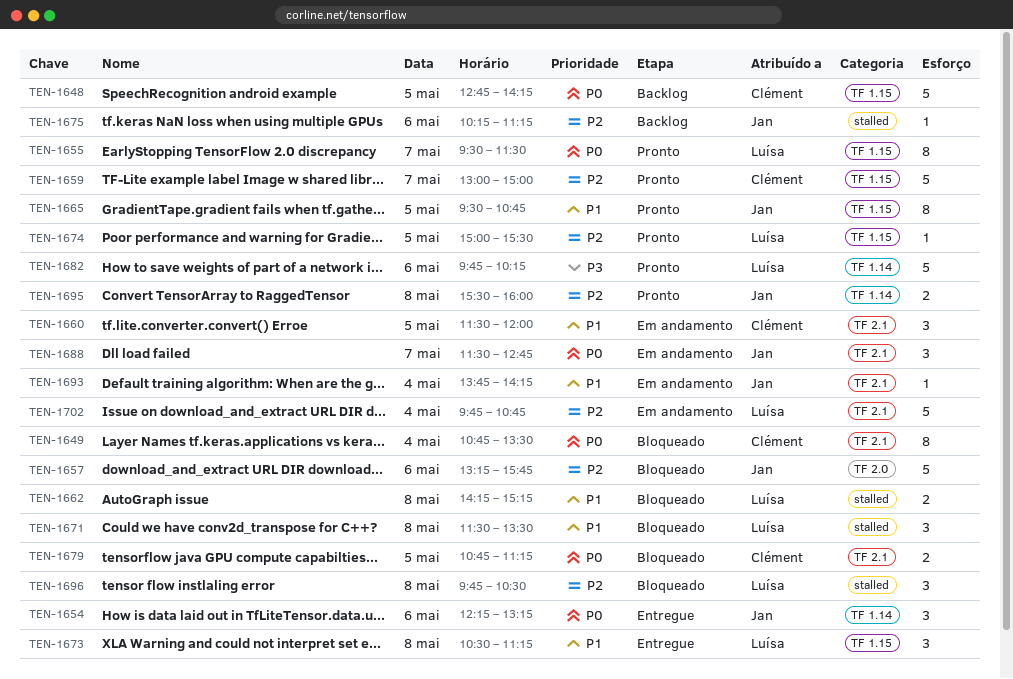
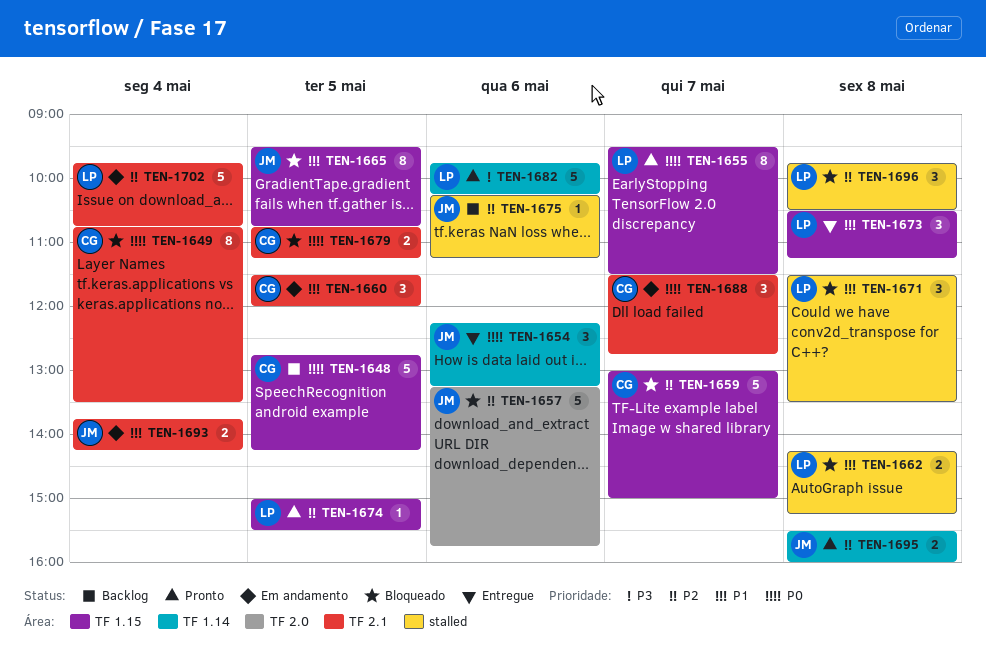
TEN-1659, status: Pronto -> Bloqueado
TEN-1665, status: Pronto -> Bloqueado
TEN-1688, owner: Jan -> Clément
TEN-1693, estimate: 1 -> 2

